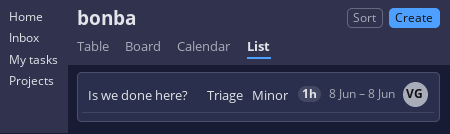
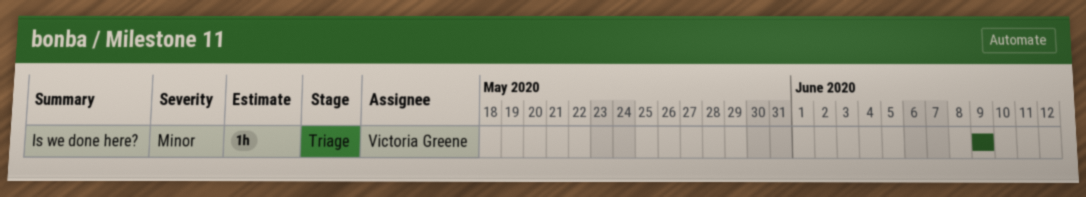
Is we done here?, start: Jun 8 -> Jun 9
Is we done here?, due: Jun 8 -> Jun 9

